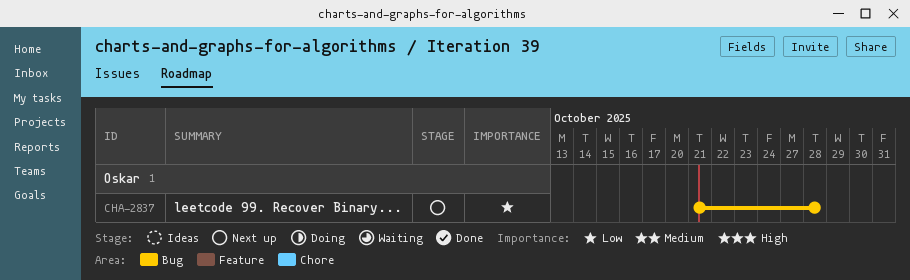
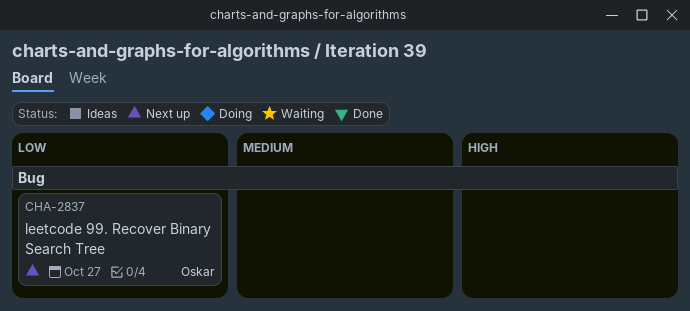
CHA-2837, due: Oct 28 -> Oct 27

